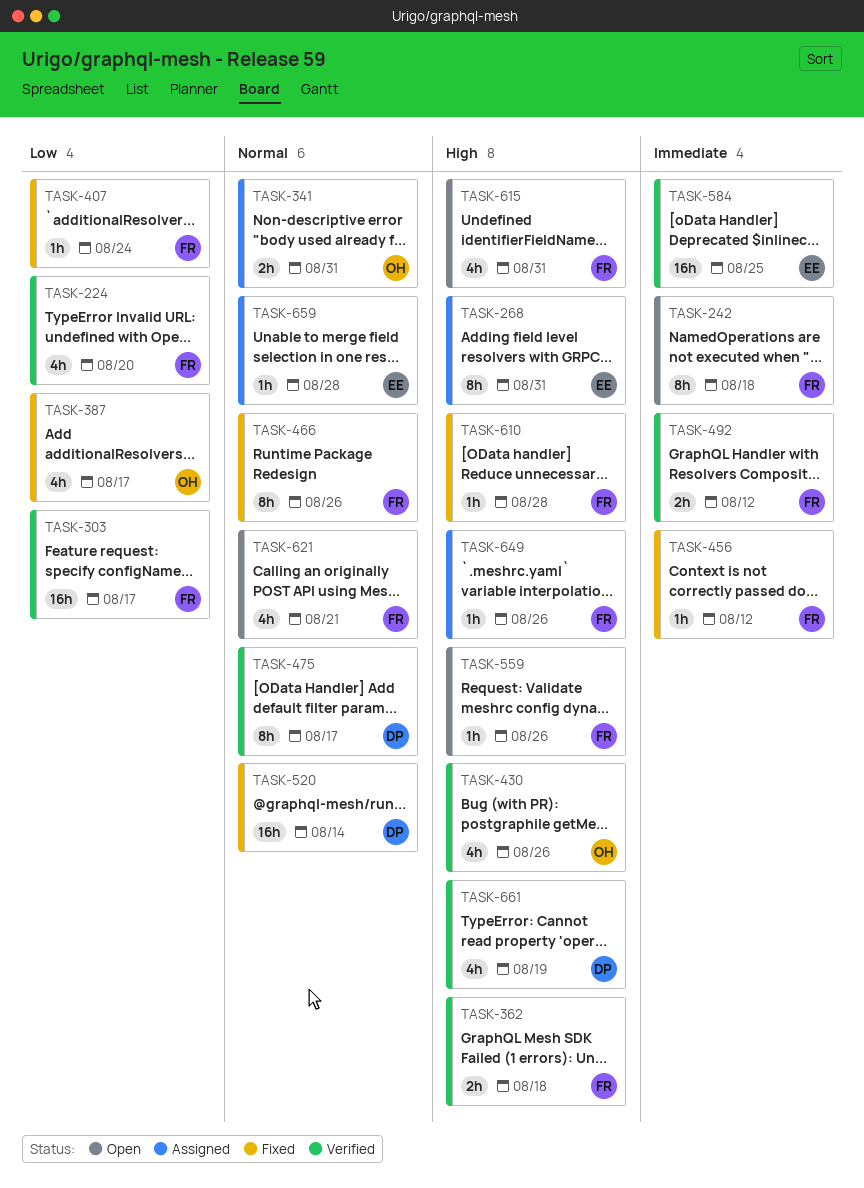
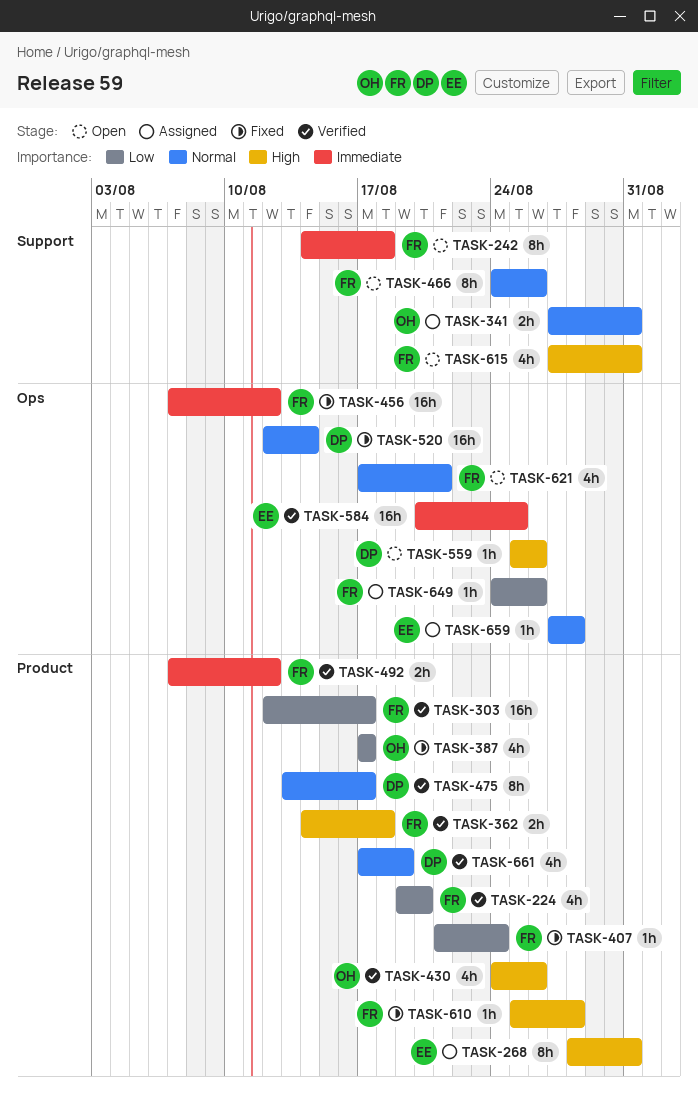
TASK-456, estimate: 1h -> 16h
TASK-466, status: Fixed -> Open
TASK-559, owner: FR -> DP
TASK-649, priority: High -> Low
TASK-661, priority: High -> Normal

